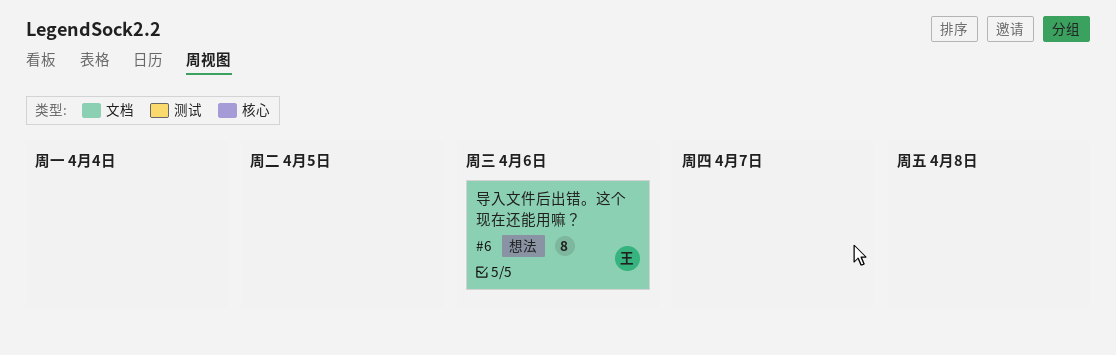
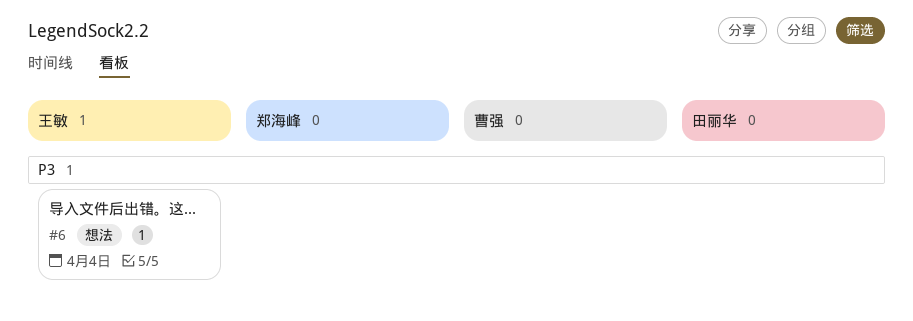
#6, estimate: 8 -> 1
#6, due: Apr 6 -> Apr 4

